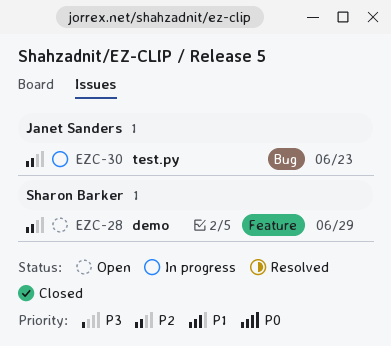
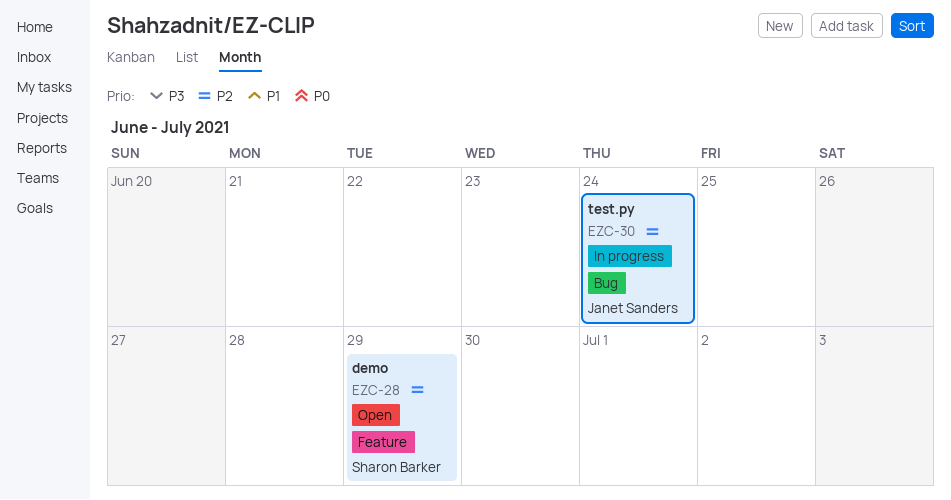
EZC-30, due: Jun 23 -> Jun 24

